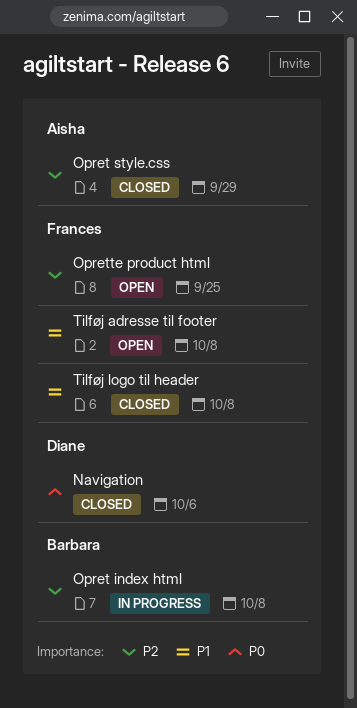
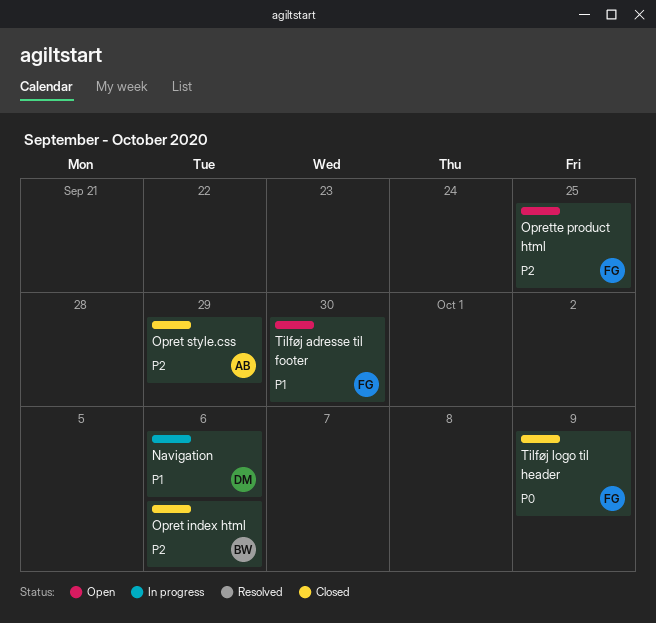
Navigation, status: Closed -> In progress
Navigation, priority: P0 -> P1
Opret index html, status: In progress -> Closed
Opret index html, due: Oct 8 -> Oct 6
Tilføj adresse til footer, due: Oct 8 -> Sep 30
Tilføj logo til header, priority: P1 -> P0
Tilføj logo til header, due: Oct 8 -> Oct 9

